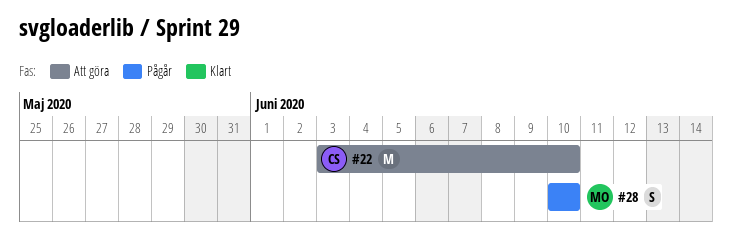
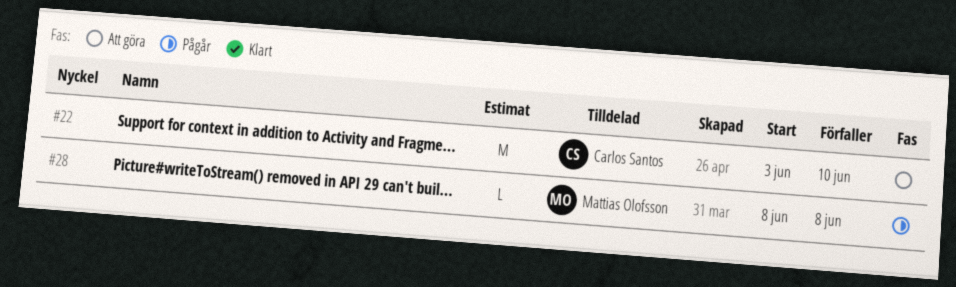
#28, estimate: S -> L
#28, start: Jun 10 -> Jun 8
#28, due: Jun 10 -> Jun 8

